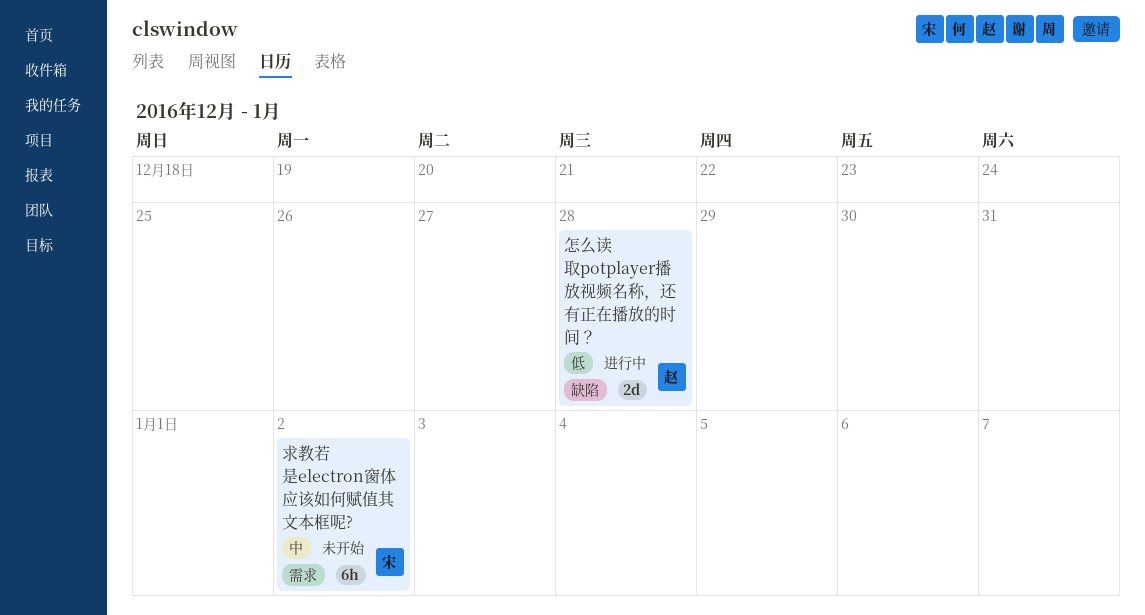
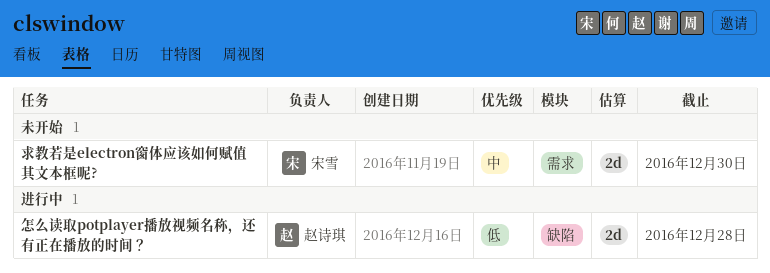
求教若是electron窗体应该如何赋值其文本框呢?, estimate: 6h -> 2d
求教若是electron窗体应该如何赋值其文本框呢?, due: Jan 2 -> Dec 30

